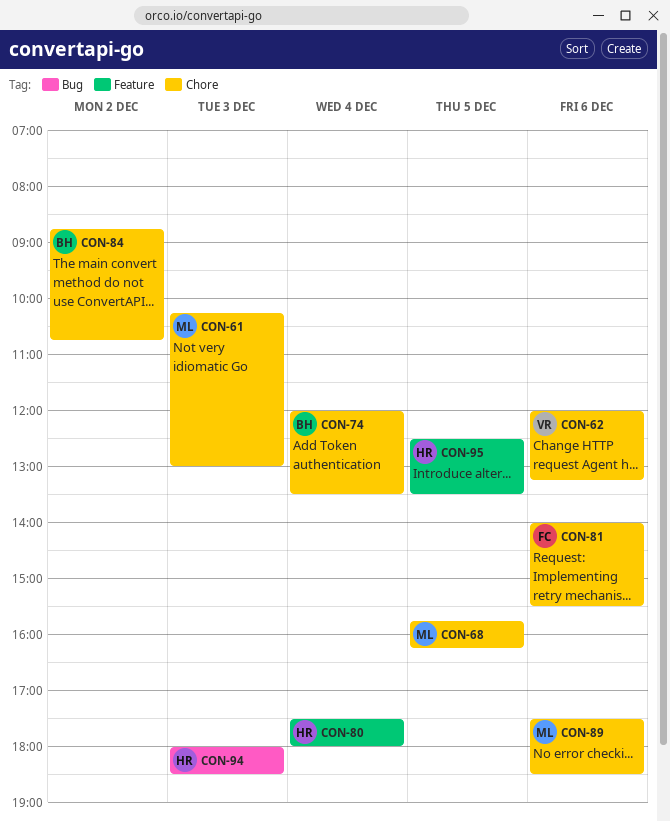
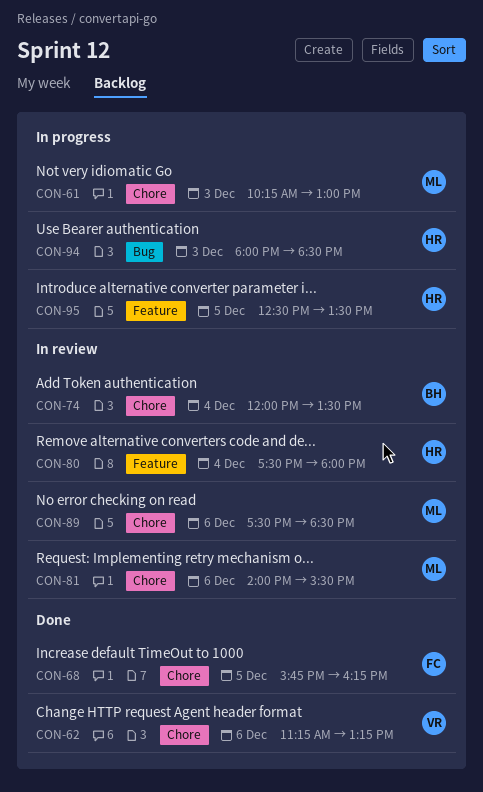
CON-62, begins: 12:00 -> 11:15
CON-68, owner: ML -> FC
CON-81, owner: FC -> ML
CON-84: present -> none

